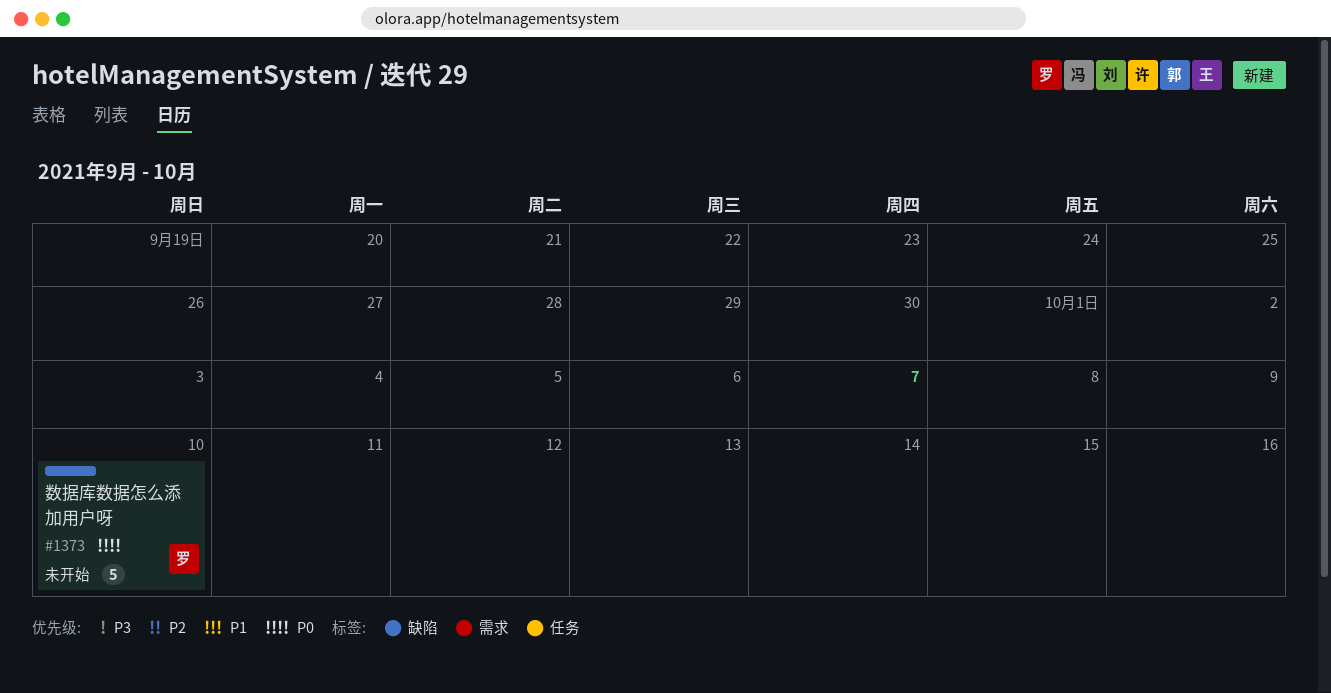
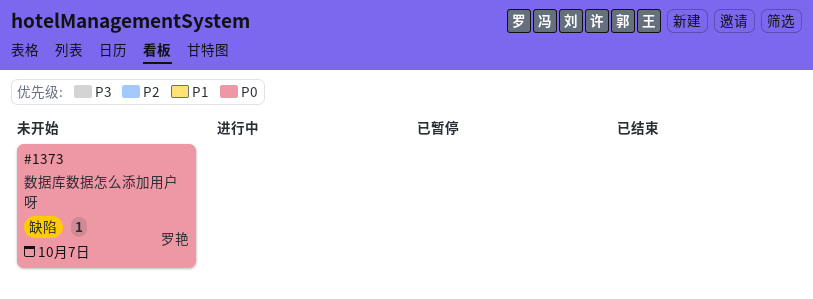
#1373, estimate: 5 -> 1
#1373, due: Oct 10 -> Oct 7

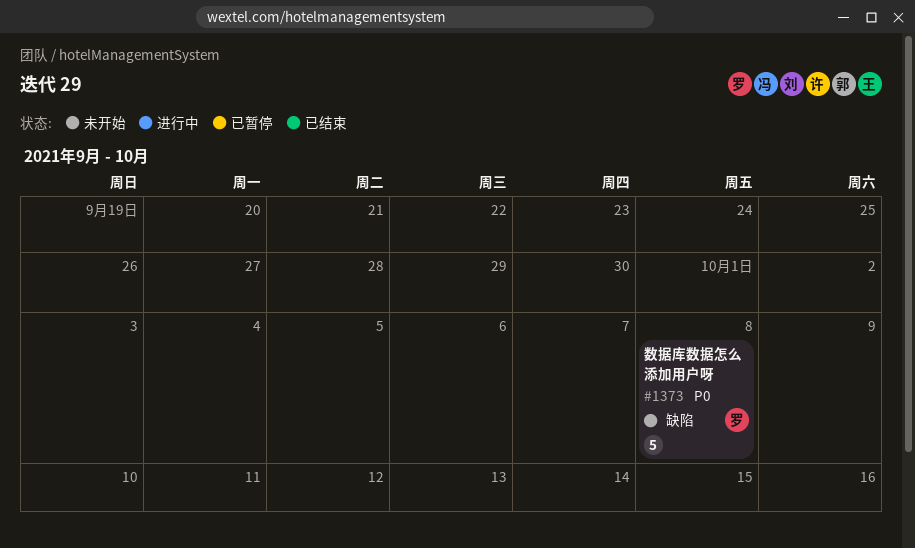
#1373, estimate: 1 -> 5
#1373, due: Oct 7 -> Oct 8

